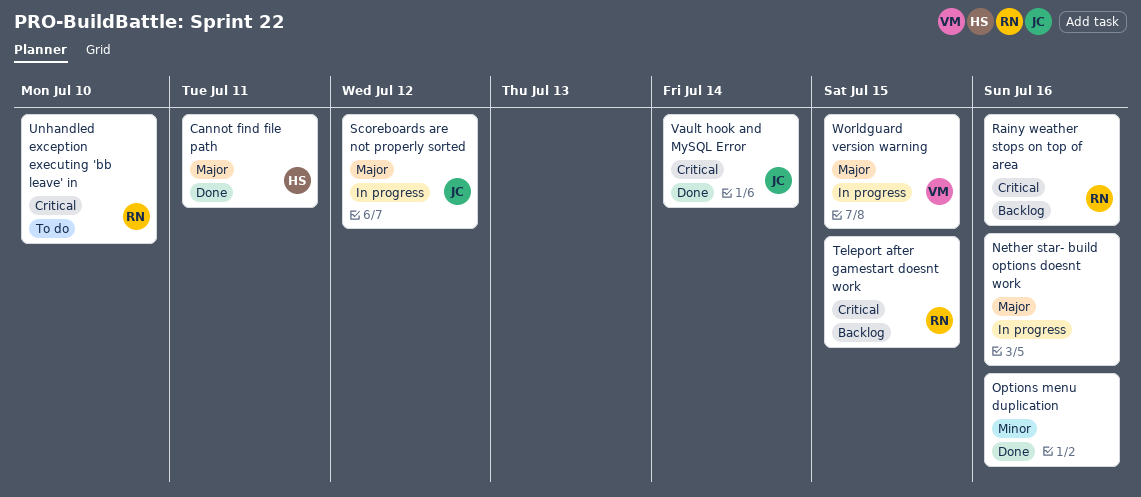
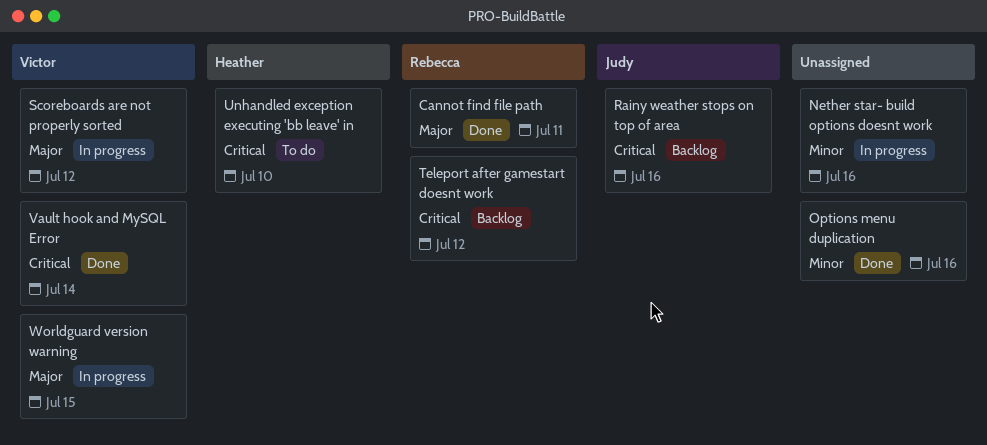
Cannot find file path, owner: Heather -> Rebecca
Nether star- build options doesnt work, priority: Major -> Minor
Rainy weather stops on top of area, owner: Rebecca -> Judy
Scoreboards are not properly sorted, owner: Judy -> Victor
Teleport after gamestart doesnt work, due: Jul 15 -> Jul 12
Unhandled exception executing 'bb leave' in, owner: Rebecca -> Heather
Vault hook and MySQL Error, owner: Judy -> Victor

